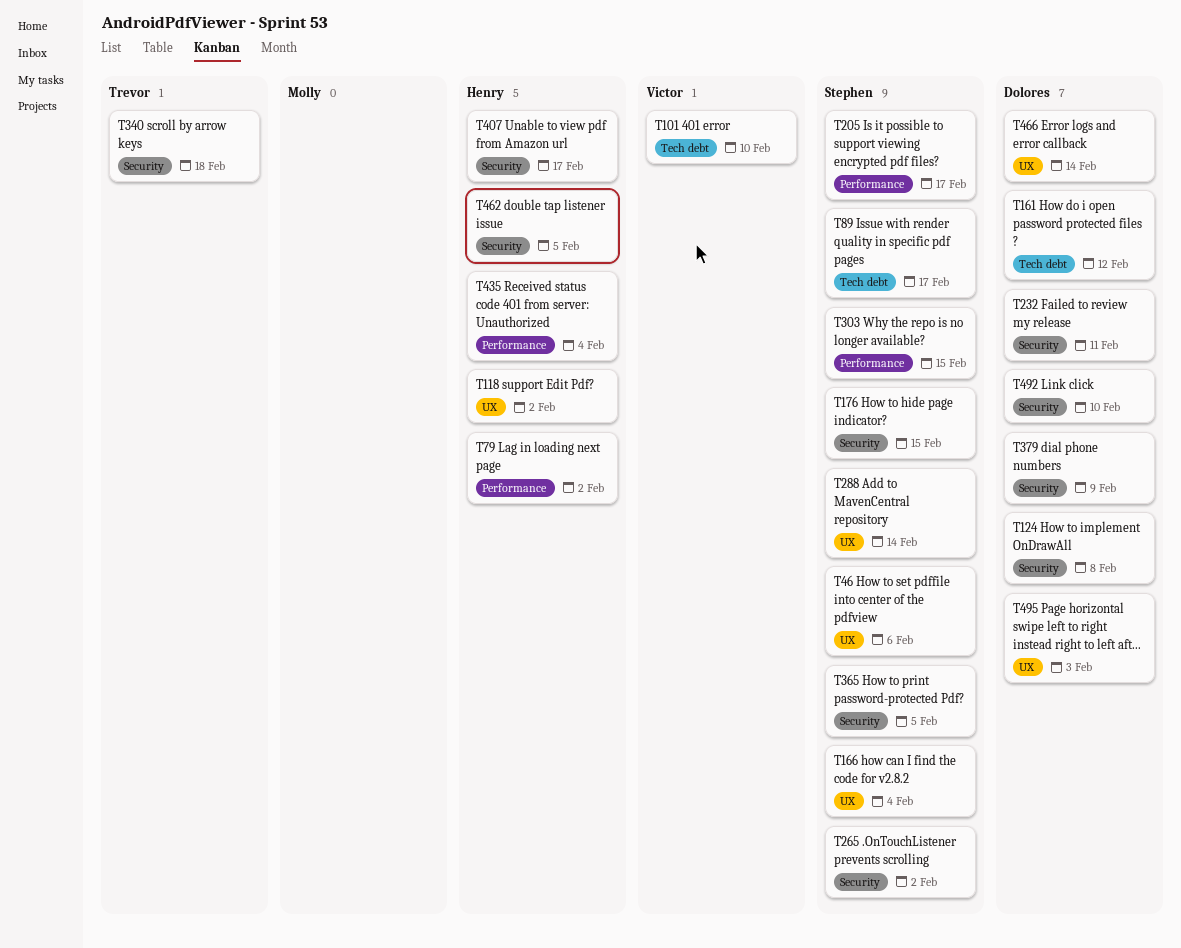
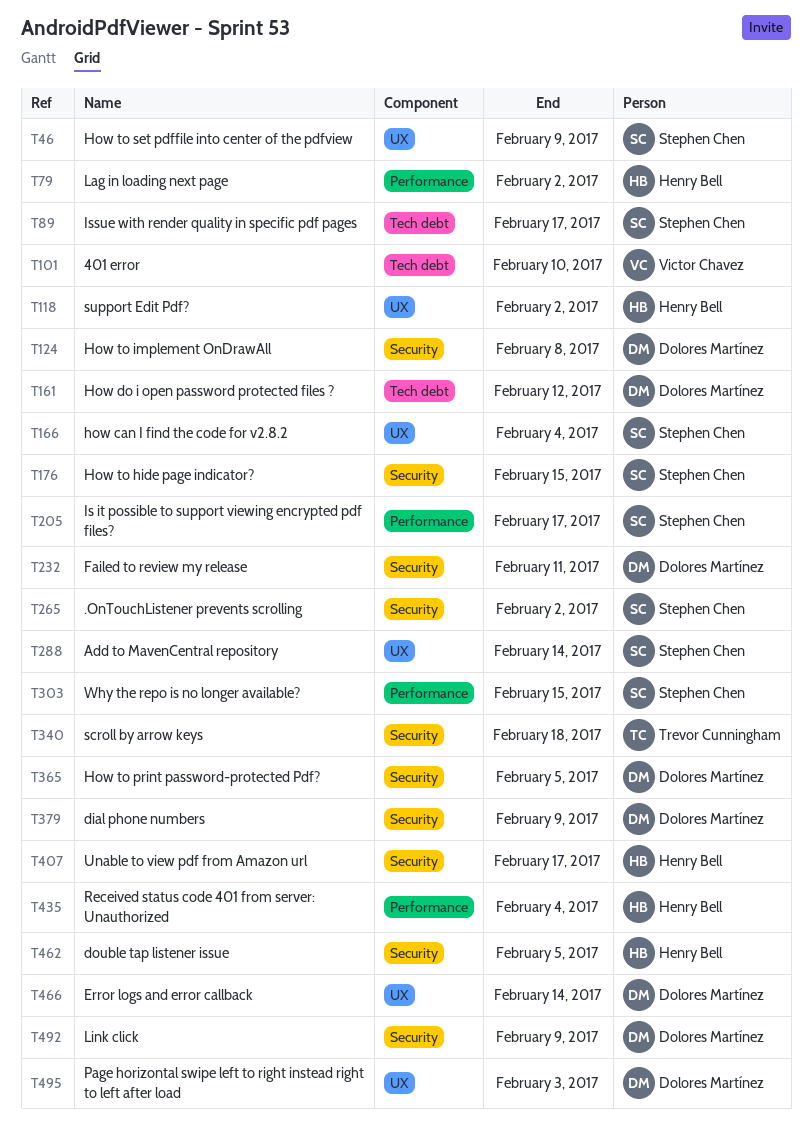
T46, due: Feb 6 -> Feb 9
T365, owner: Stephen Chen -> Dolores Martínez
T492, due: Feb 10 -> Feb 9

